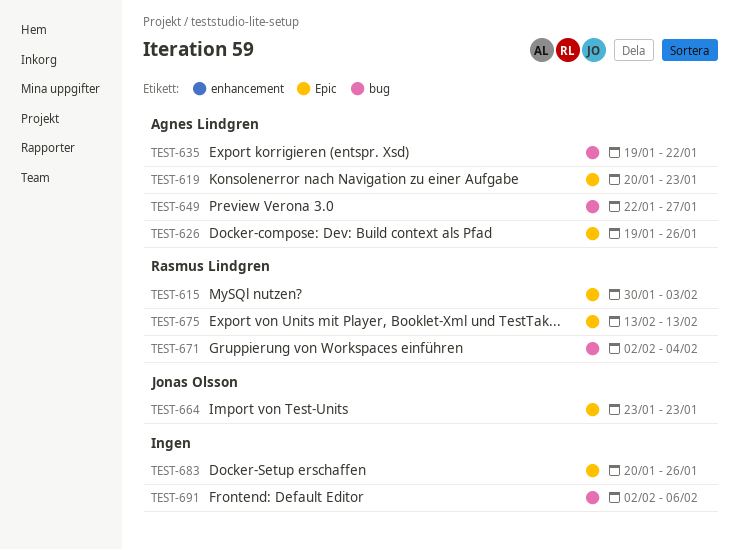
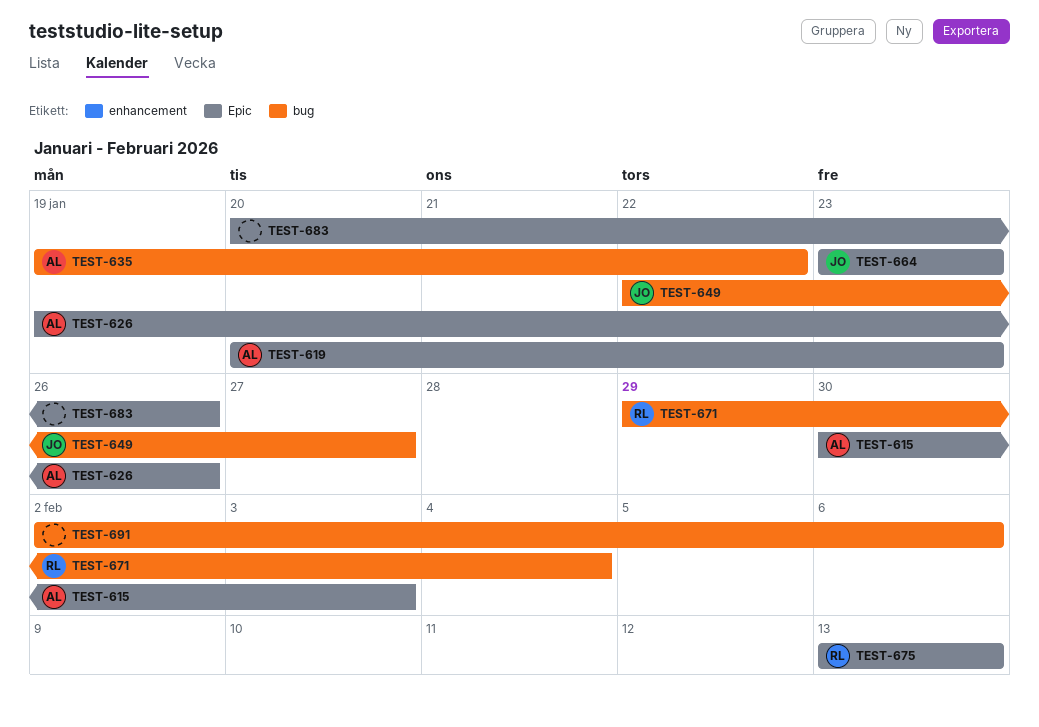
TEST-615, owner: Rasmus Lindgren -> Agnes Lindgren
TEST-649, owner: Agnes Lindgren -> Jonas Olsson
TEST-671, start: Feb 2 -> Jan 29

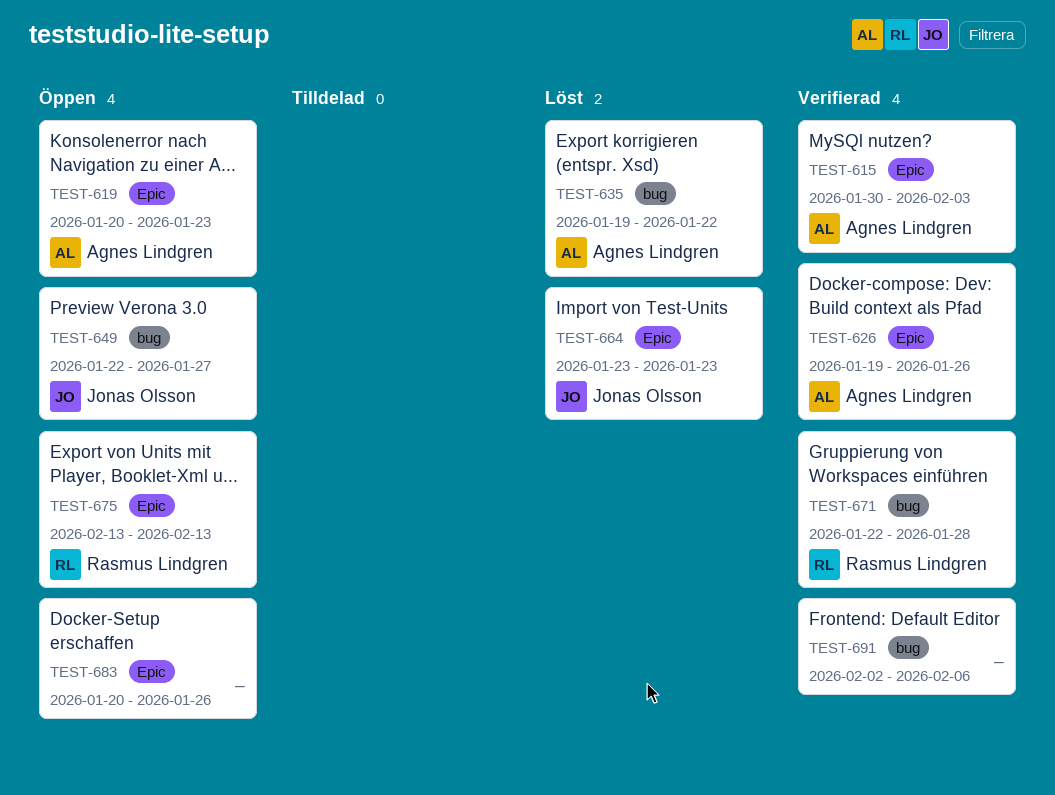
TEST-671, start: Jan 29 -> Jan 22
TEST-671, due: Feb 4 -> Jan 28

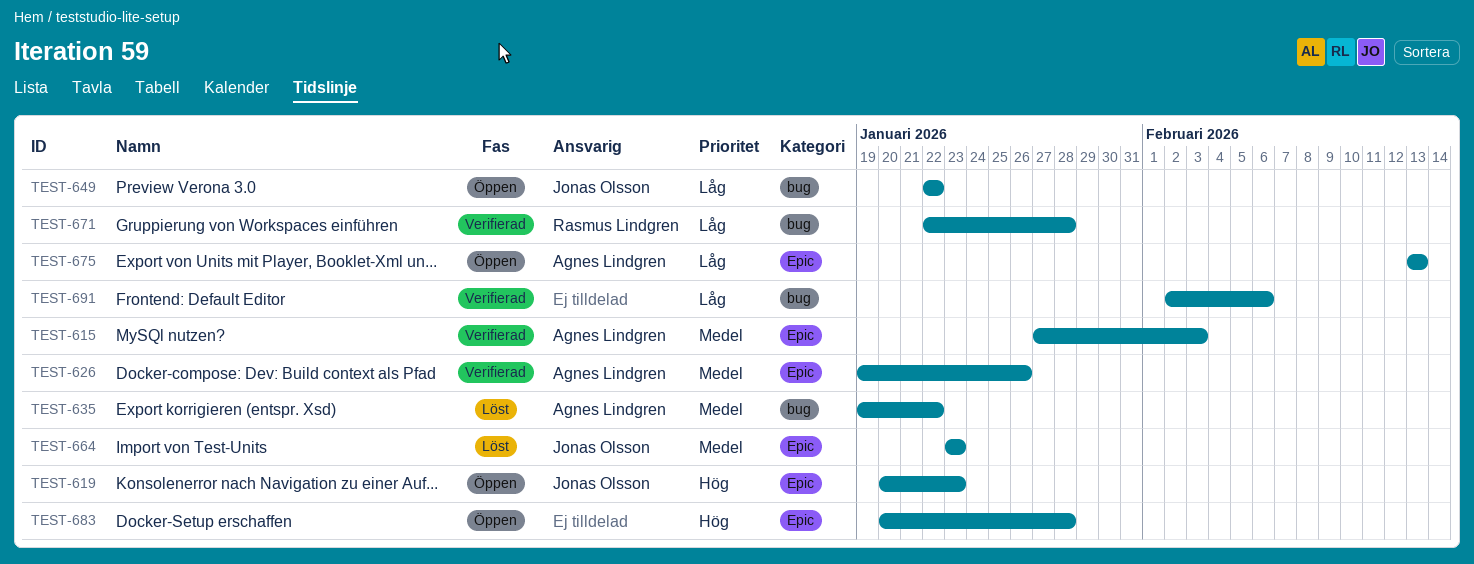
TEST-615, start: Jan 30 -> Jan 27
TEST-619, owner: Agnes Lindgren -> Jonas Olsson
TEST-649, due: Jan 27 -> Jan 22
TEST-675, owner: Rasmus Lindgren -> Agnes Lindgren
TEST-683, due: Jan 26 -> Jan 28

